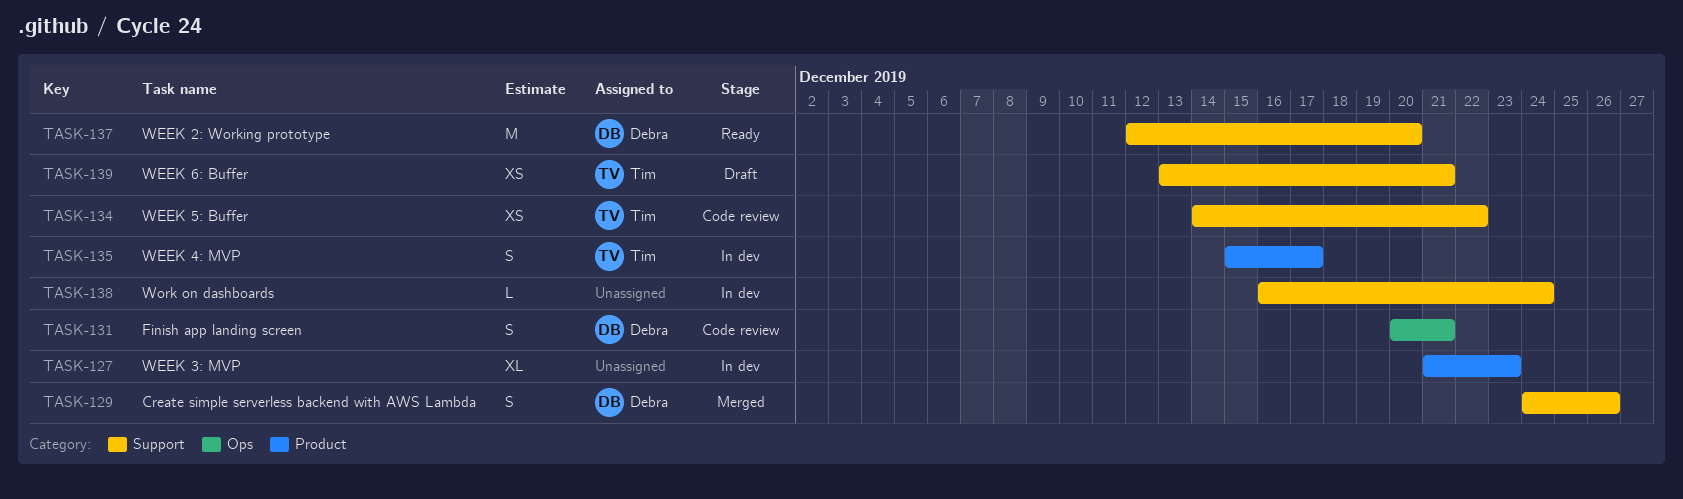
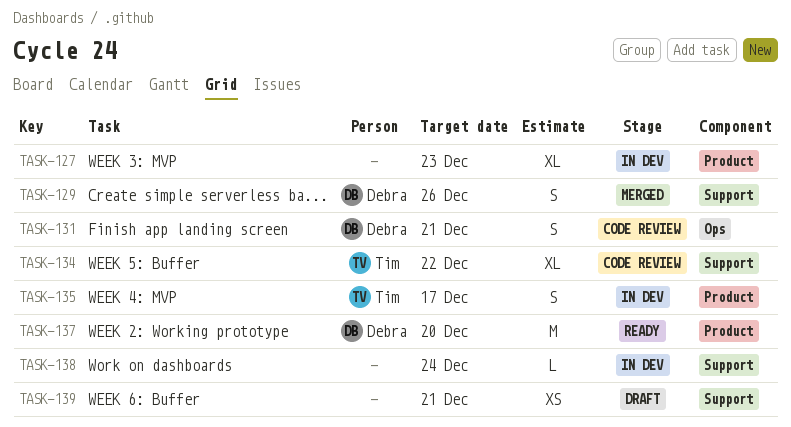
TASK-134, estimate: XS -> XL
TASK-137, label: Support -> Product
TASK-139, owner: Tim -> none

